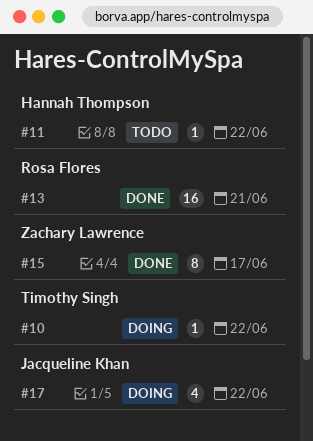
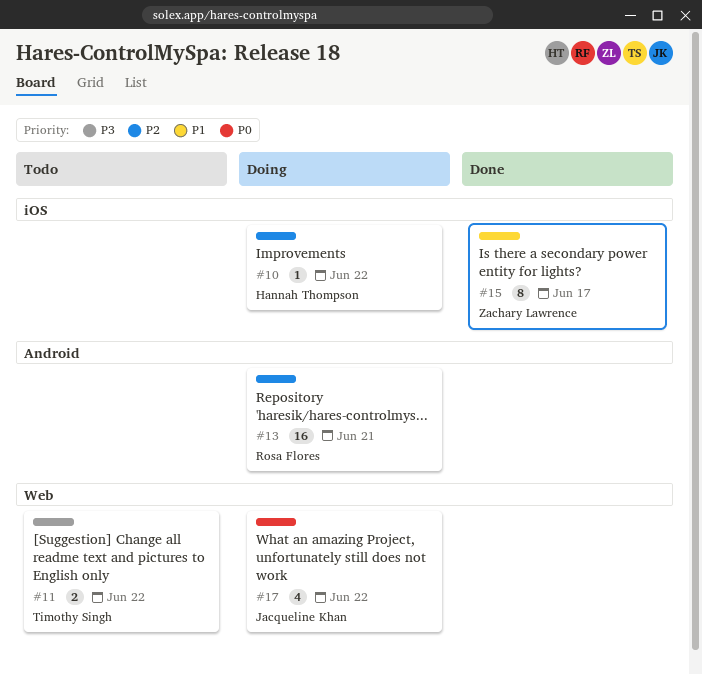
#10, owner: Timothy Singh -> Hannah Thompson
#11, owner: Hannah Thompson -> Timothy Singh
#11, estimate: 1 -> 2
#13, status: Done -> Doing

